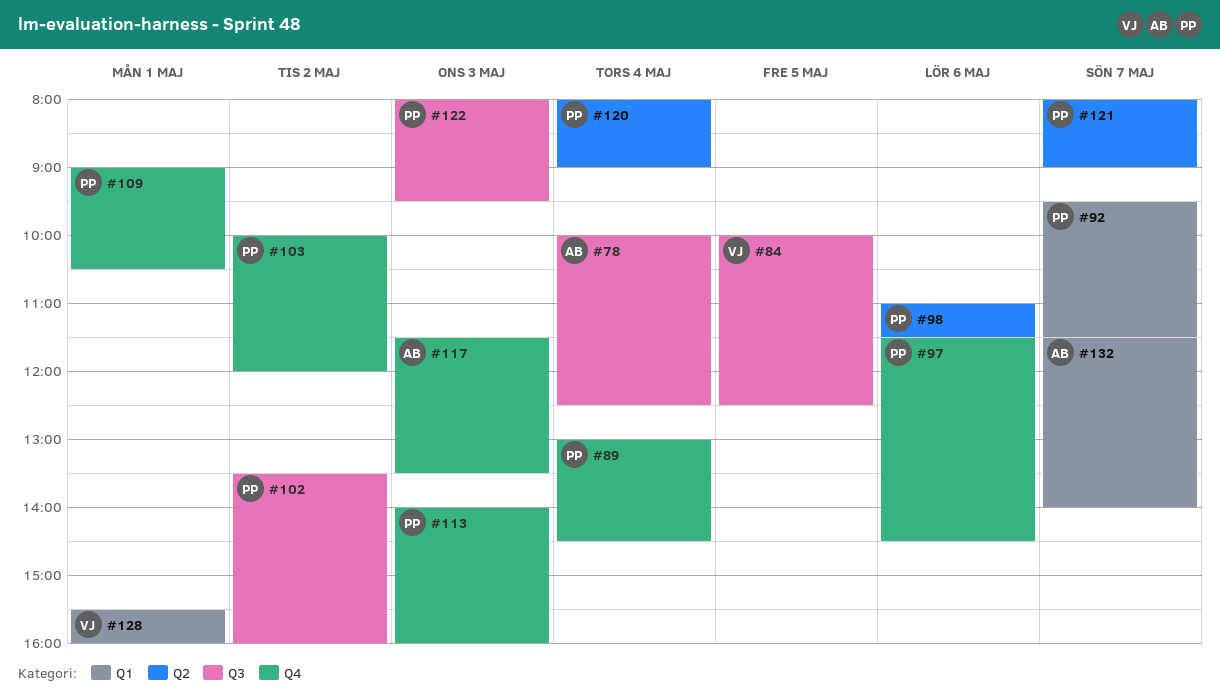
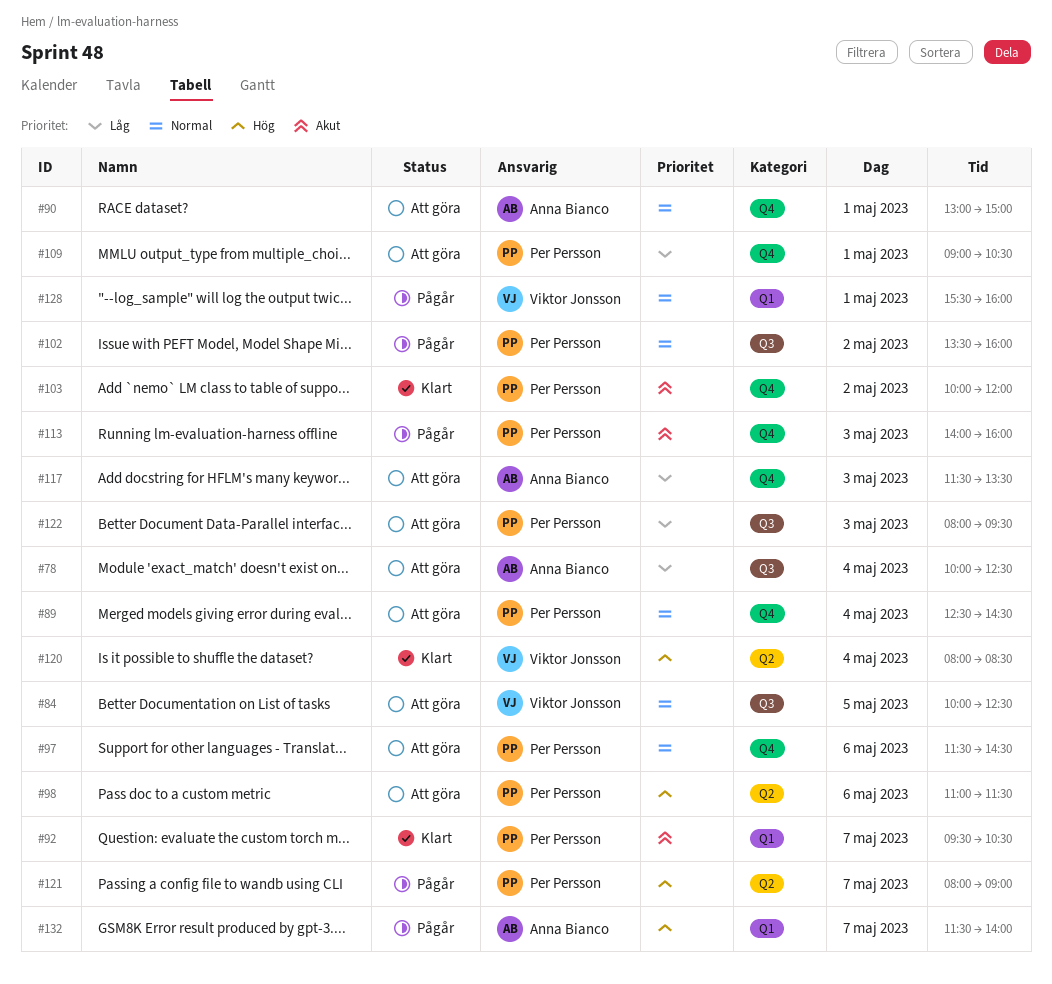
#89, begins: 13:00 -> 12:30
#90: none -> present
#92, ends: 11:30 -> 10:30
#120, owner: Per Persson -> Viktor Jonsson
#120, ends: 09:00 -> 08:30

